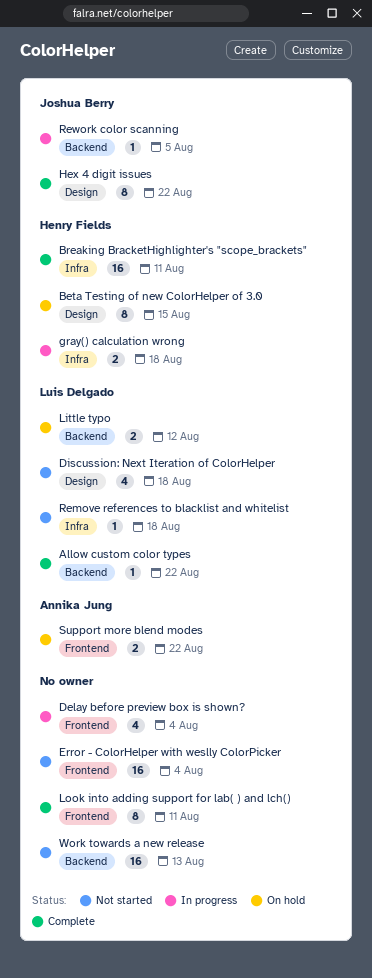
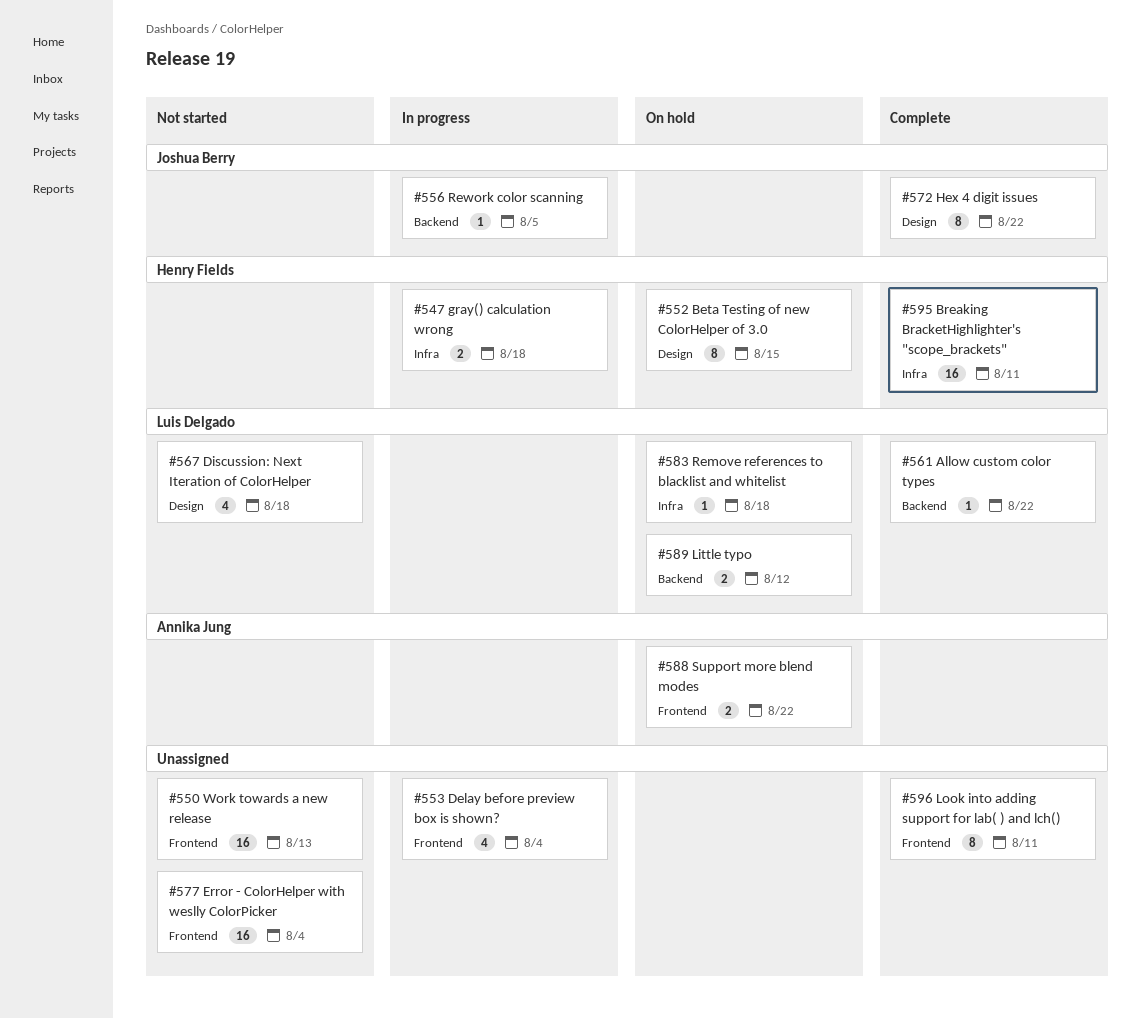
Remove references to blacklist and whitelist, status: Not started -> On hold
Work towards a new release, label: Backend -> Frontend

